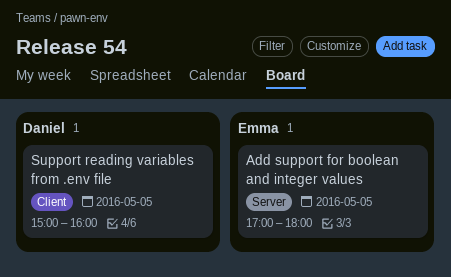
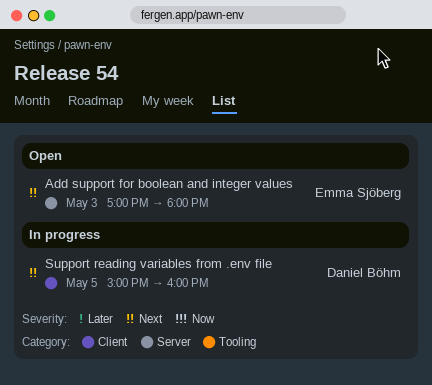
Add support for boolean and integer values, day: May 5 -> May 3

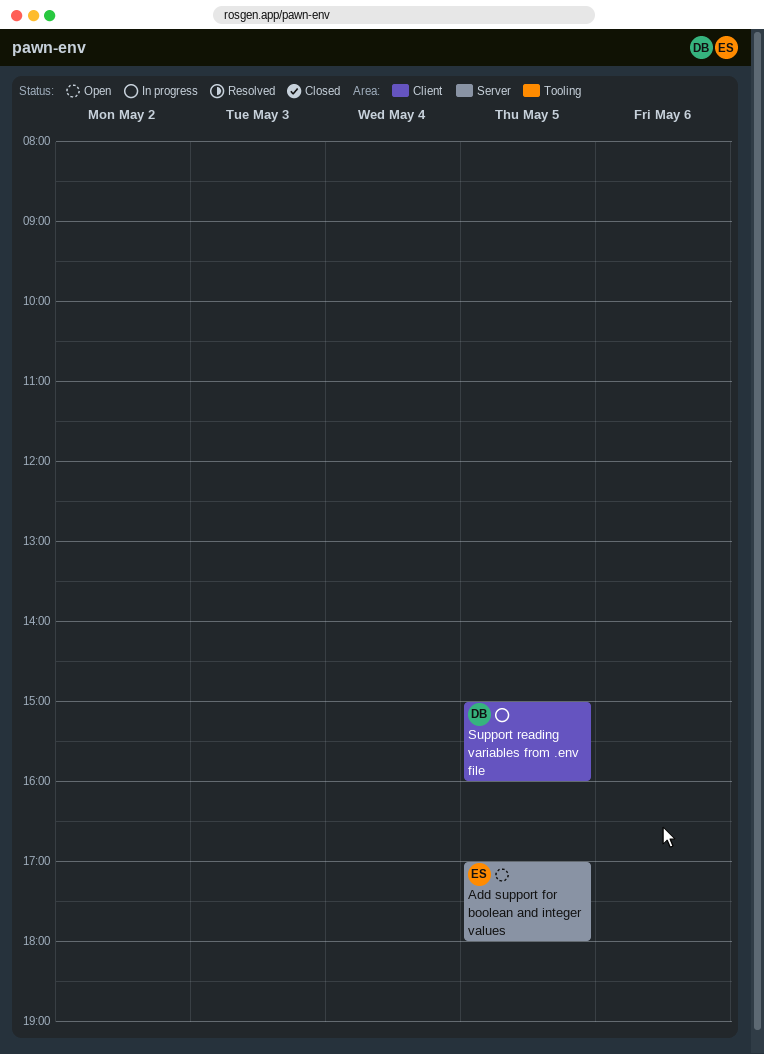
Add support for boolean and integer values, day: May 3 -> May 5

